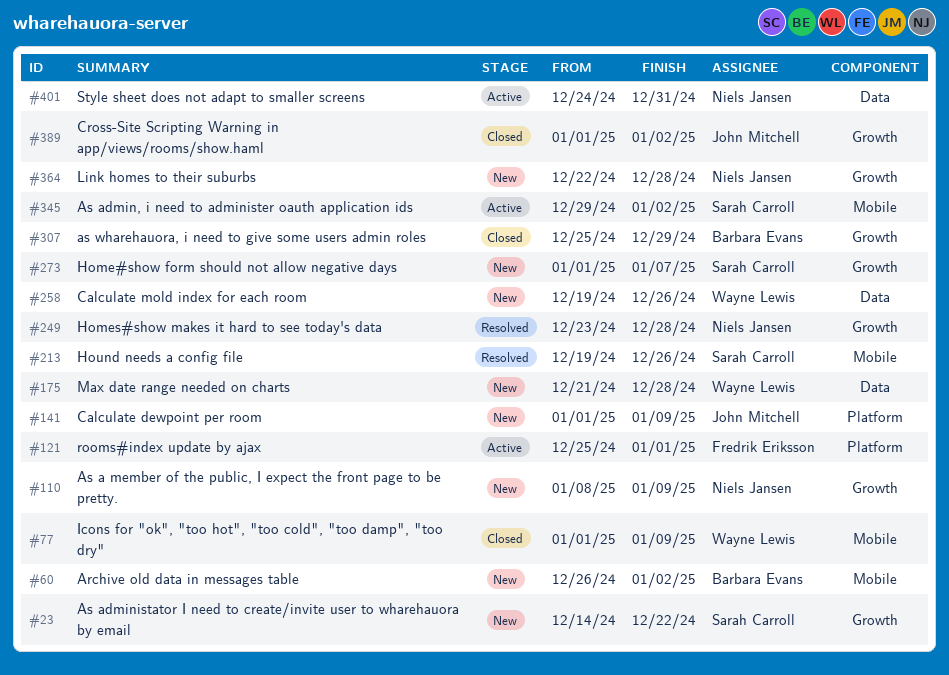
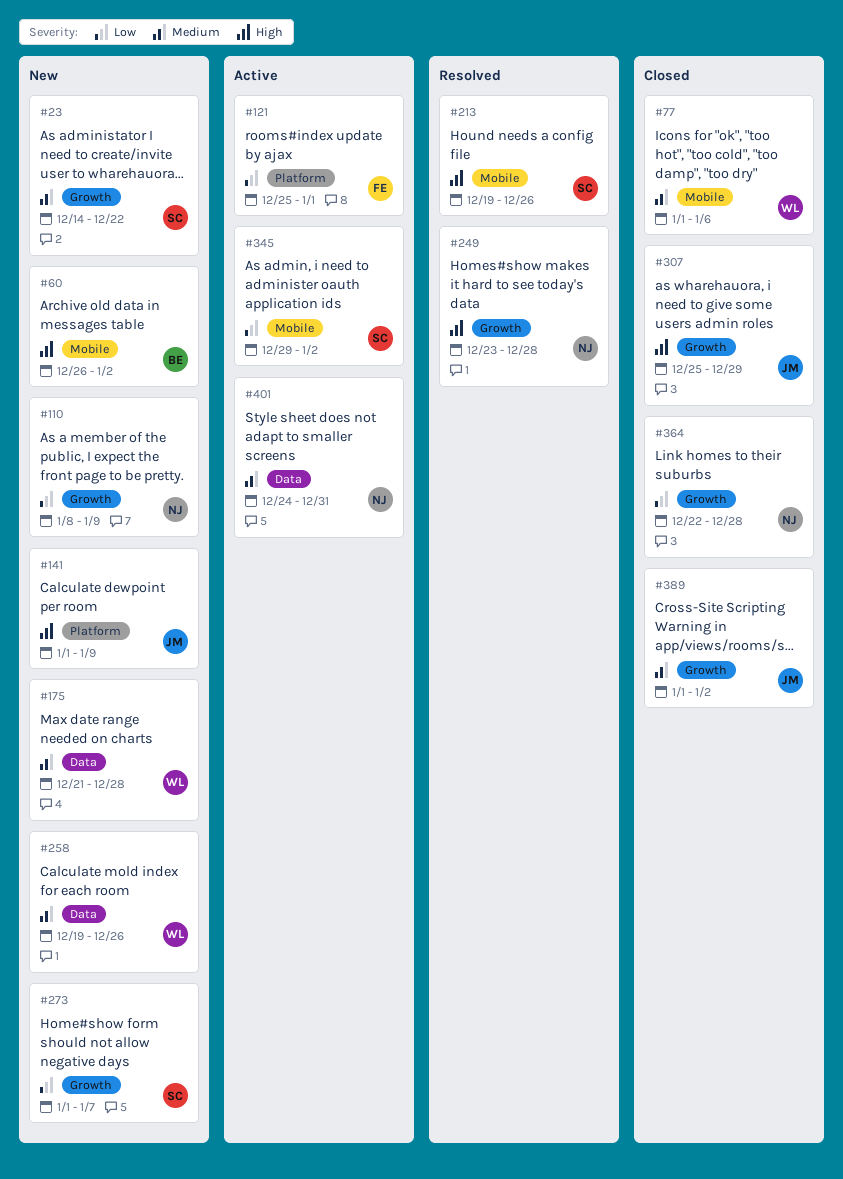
#77, due: Jan 9 -> Jan 6
#307, owner: Barbara Evans -> John Mitchell
#364, status: New -> Closed

